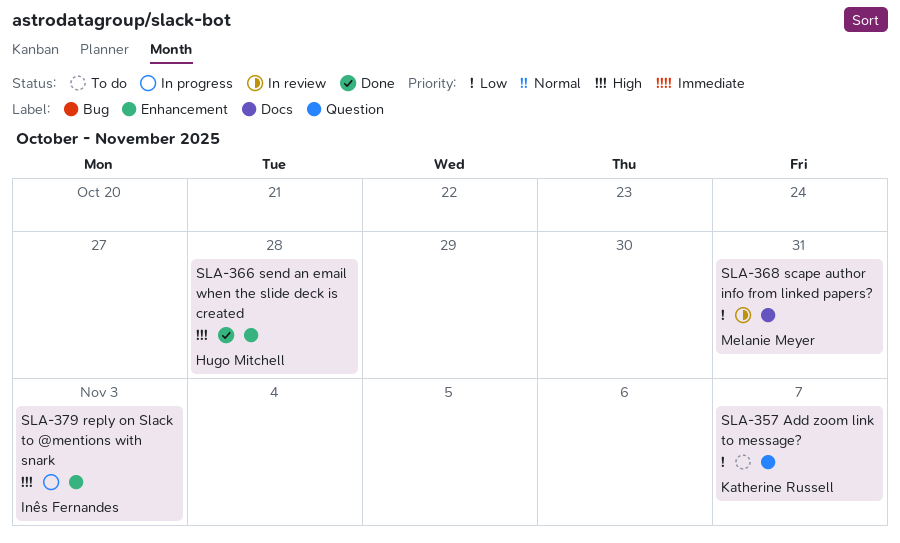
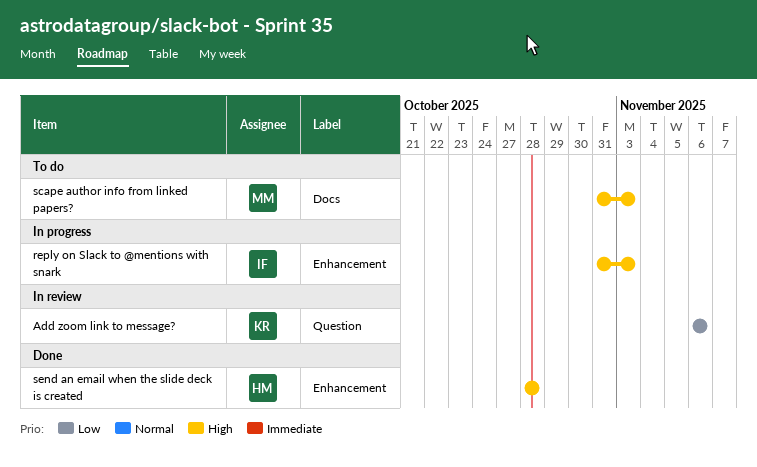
Add zoom link to message?, status: To do -> In review
Add zoom link to message?, due: Nov 7 -> Nov 6
scape author info from linked papers?, status: In review -> To do
scape author info from linked papers?, priority: Low -> High
scape author info from linked papers?, due: Oct 31 -> Nov 3

